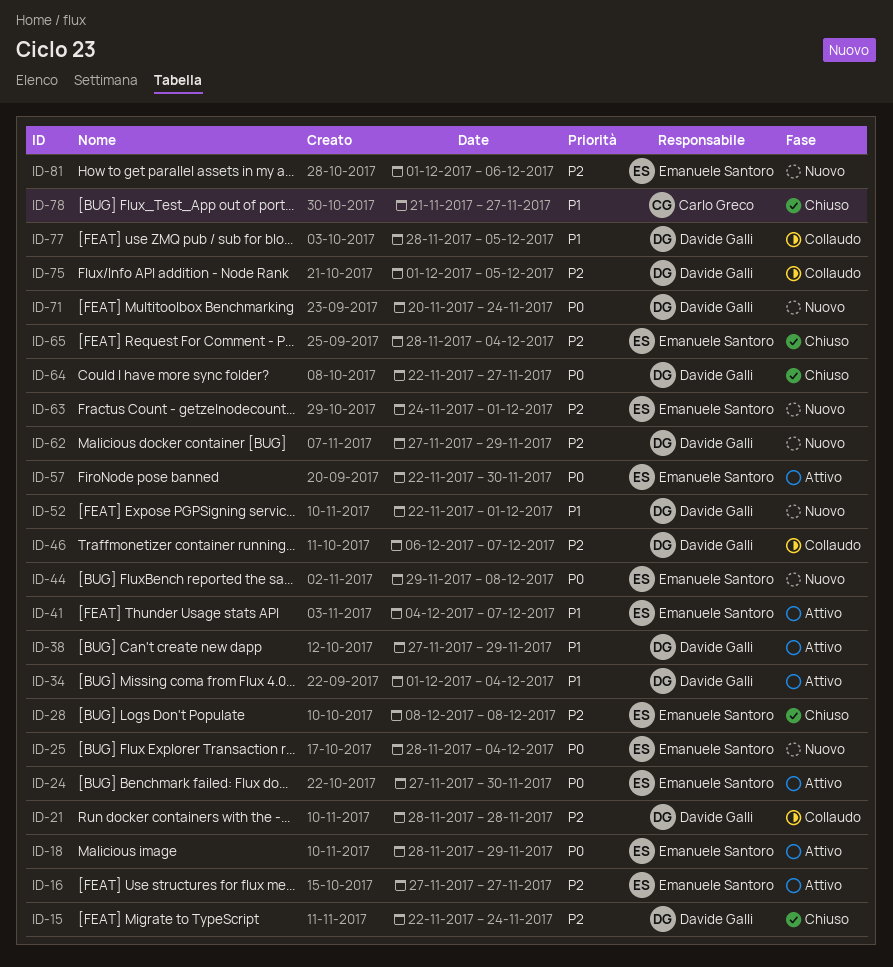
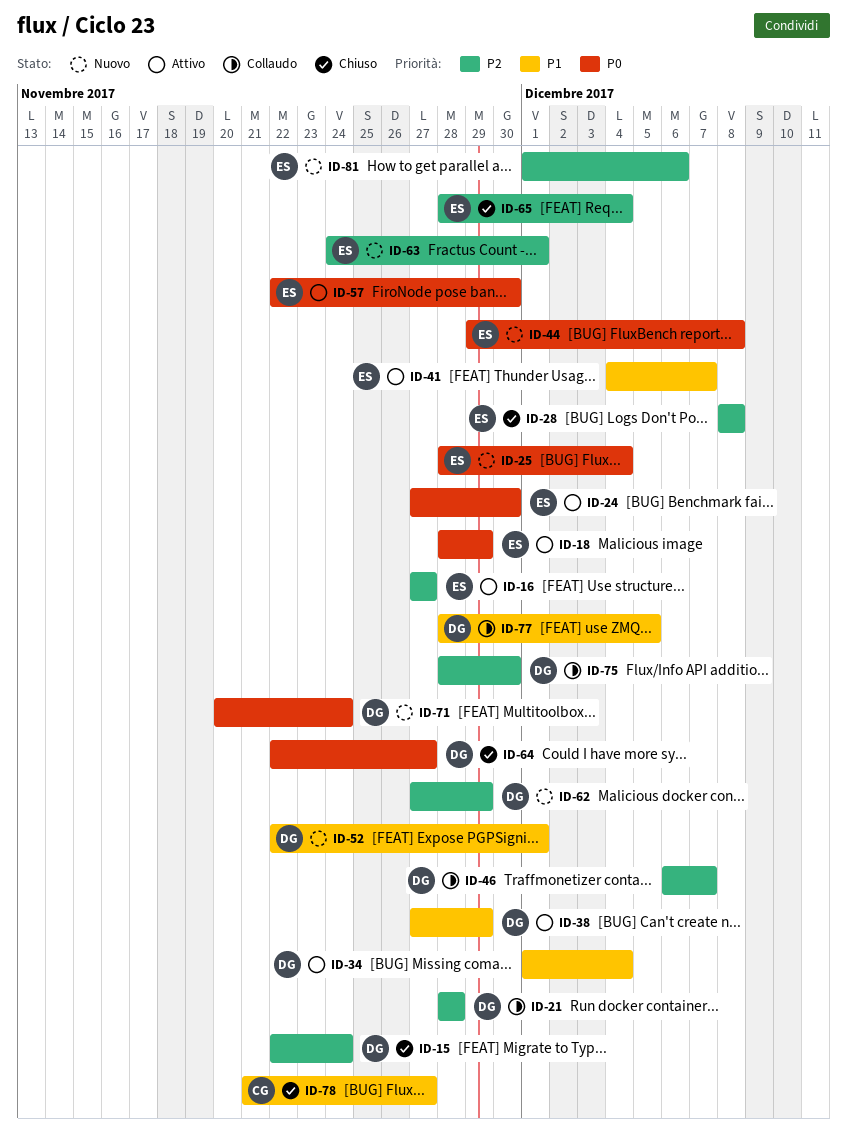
ID-75, start: Dec 1 -> Nov 28
ID-75, due: Dec 5 -> Nov 30

